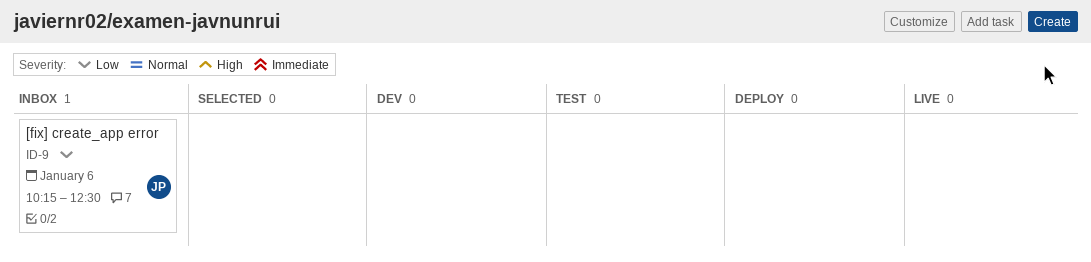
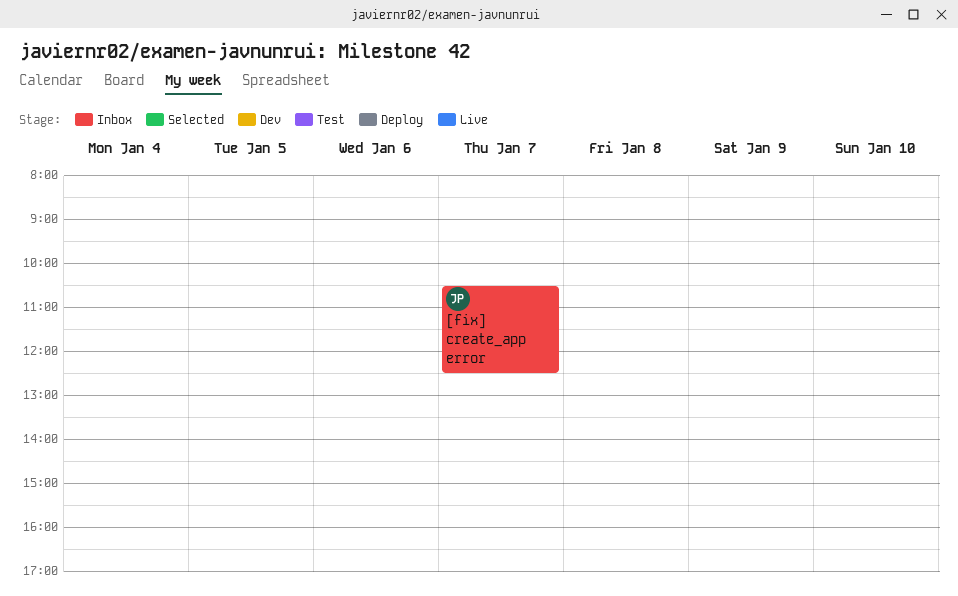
[fix] create_app error, day: Jan 6 -> Jan 7
[fix] create_app error, begins: 10:15 -> 10:30

